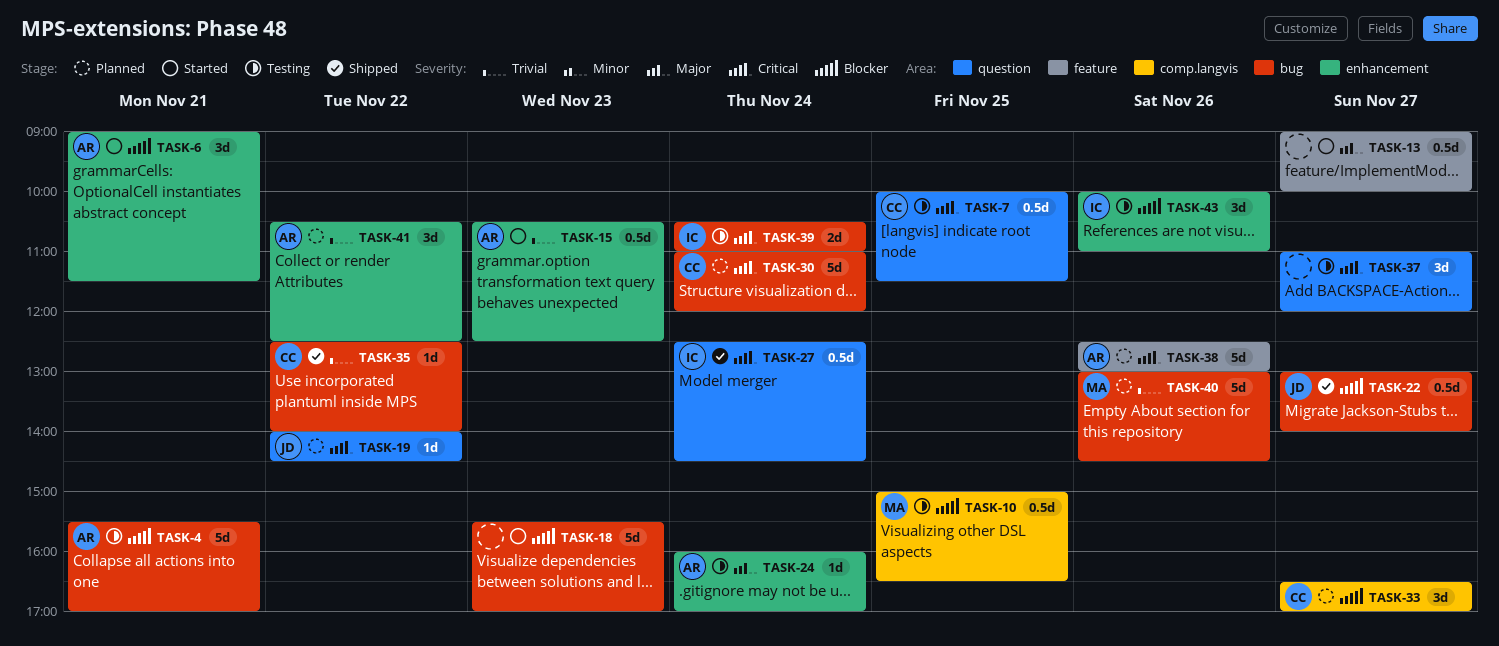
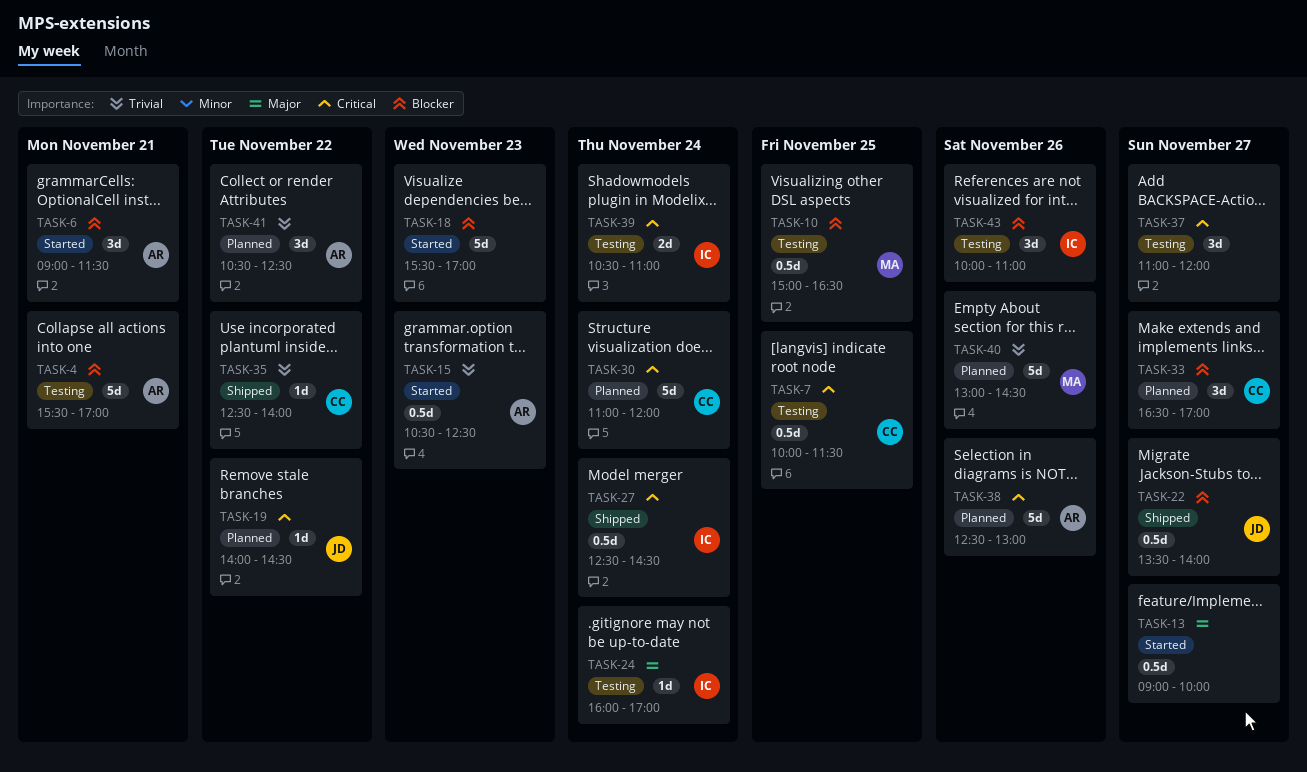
TASK-22, begins: 13:00 -> 13:30
TASK-24, owner: AR -> IC

